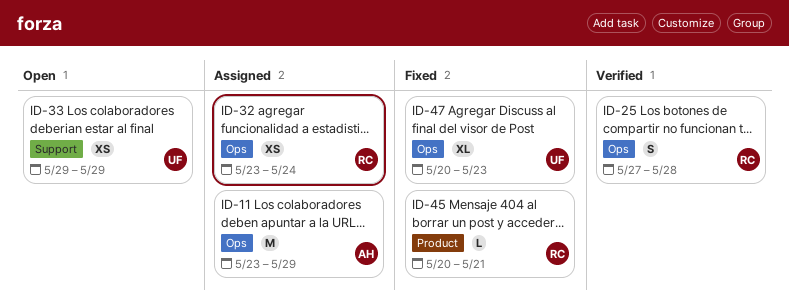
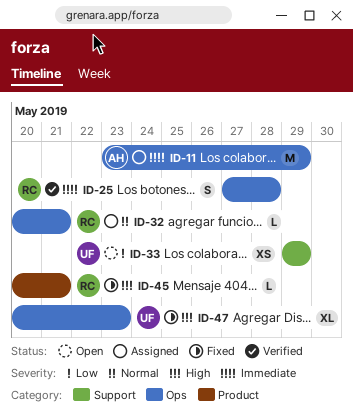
ID-32, estimate: XS -> L
ID-32, start: May 23 -> May 20
ID-32, due: May 24 -> May 21

